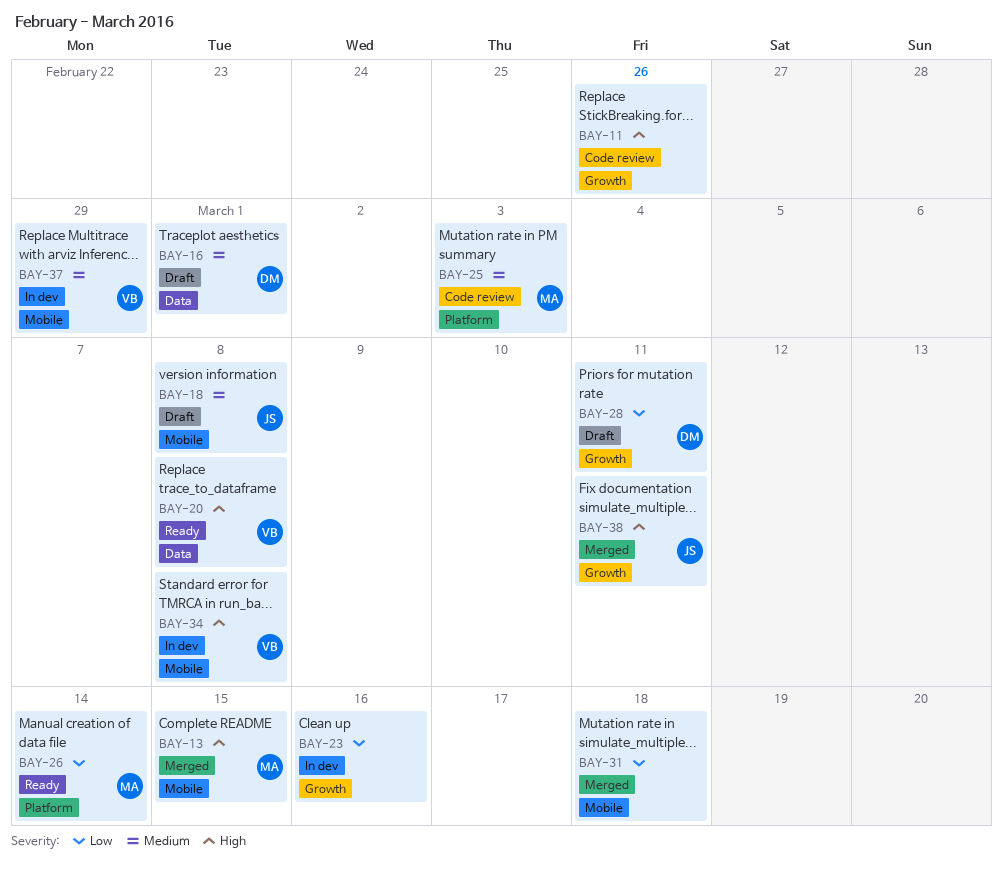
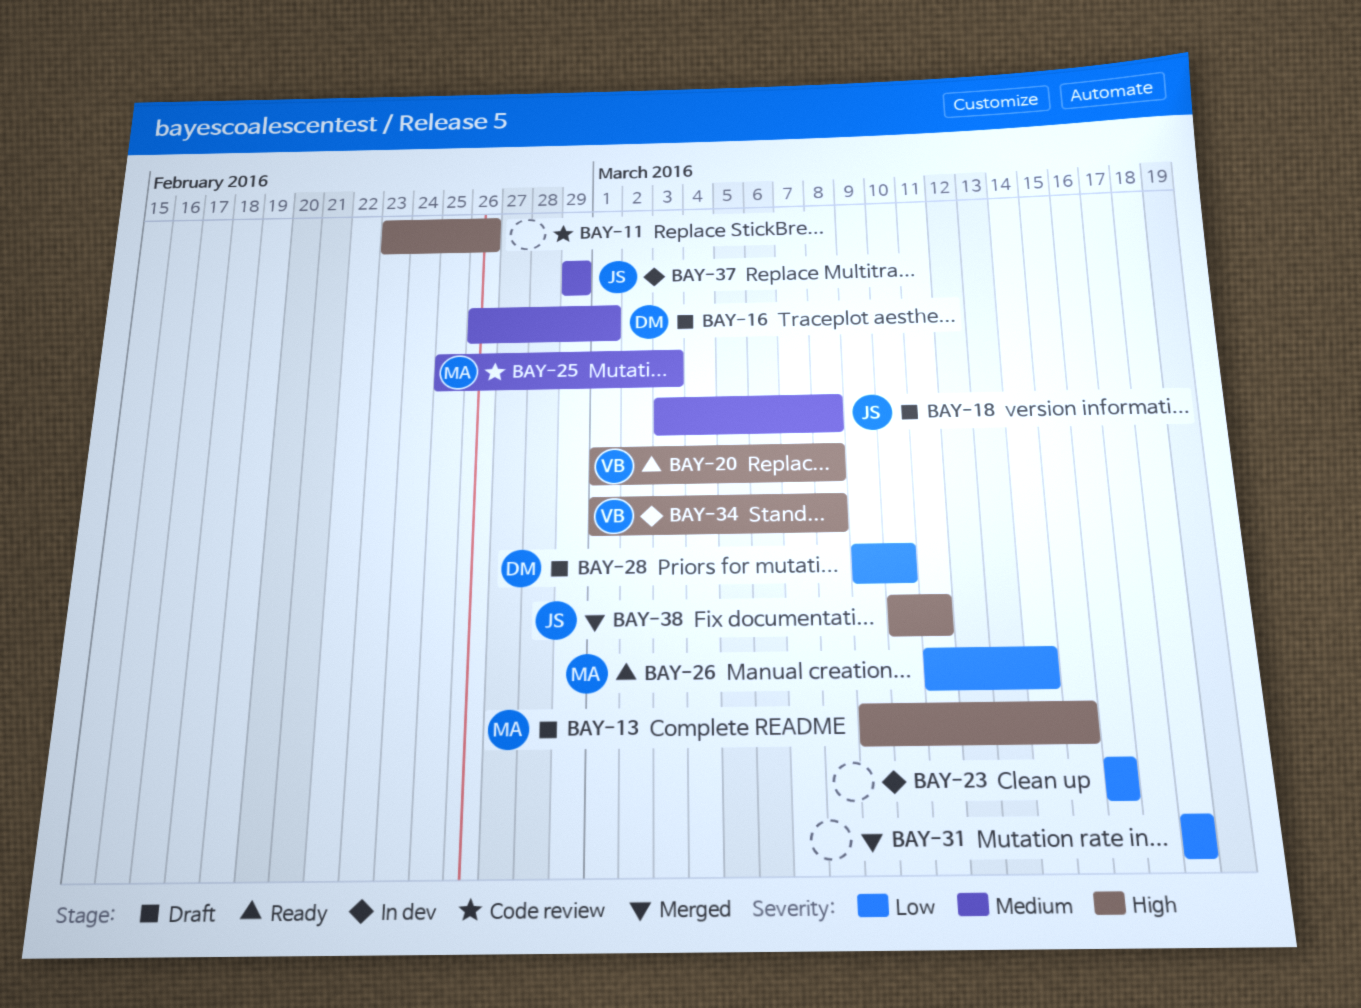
BAY-13, status: Merged -> Draft
BAY-28, due: Mar 11 -> Mar 10
BAY-37, owner: VB -> JS

